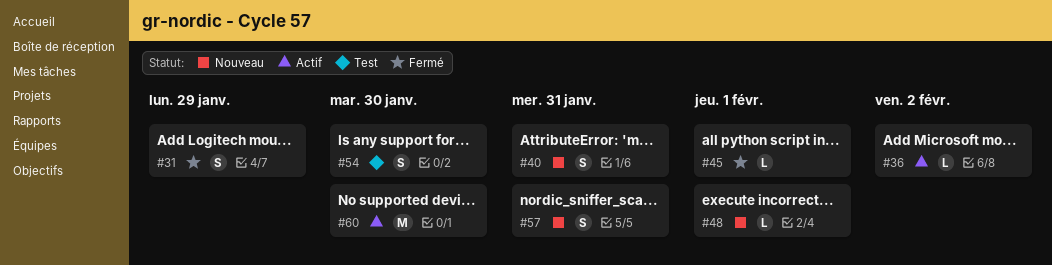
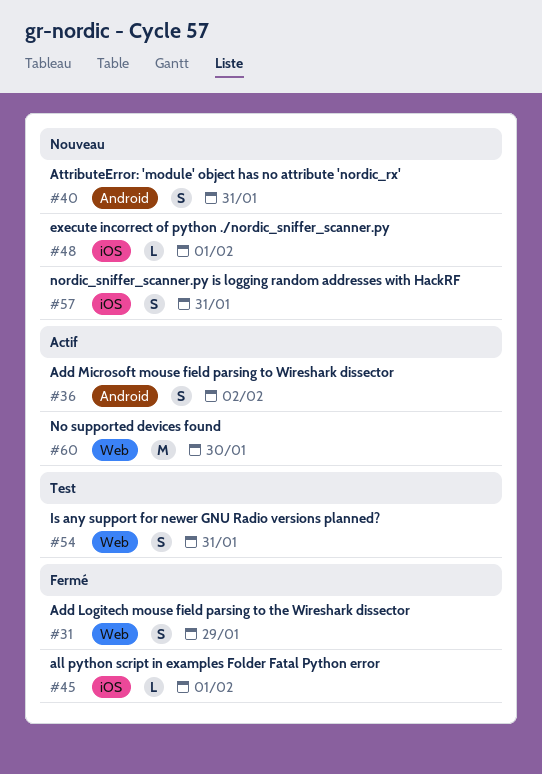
#36, estimate: L -> S
#54, due: Jan 30 -> Jan 31

